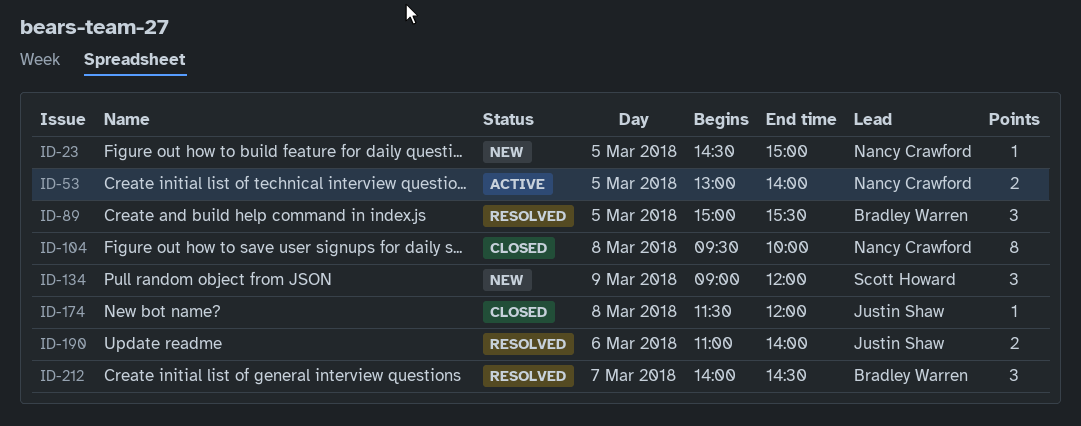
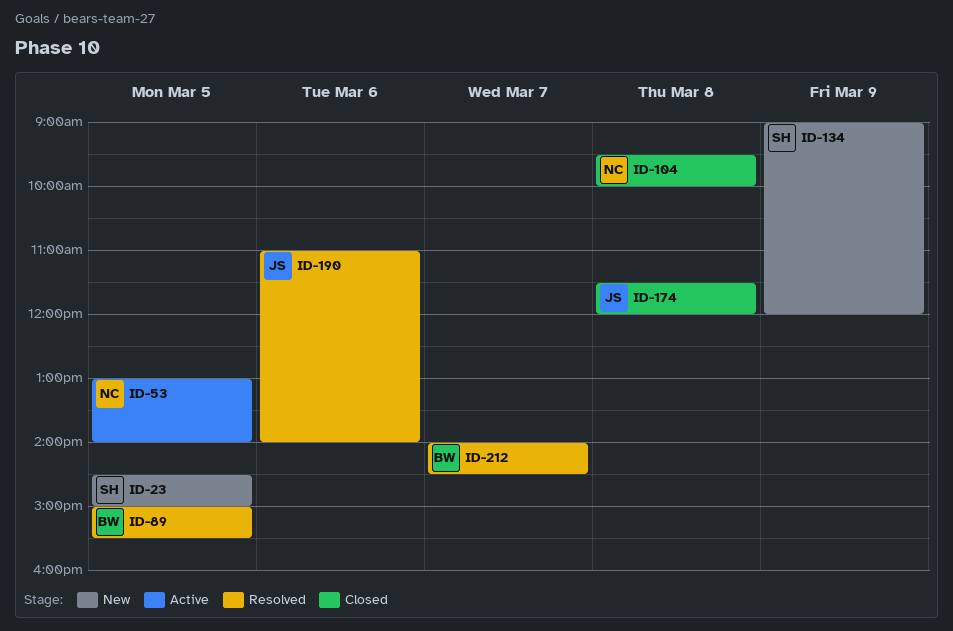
ID-23, owner: Nancy Crawford -> Scott Howard

